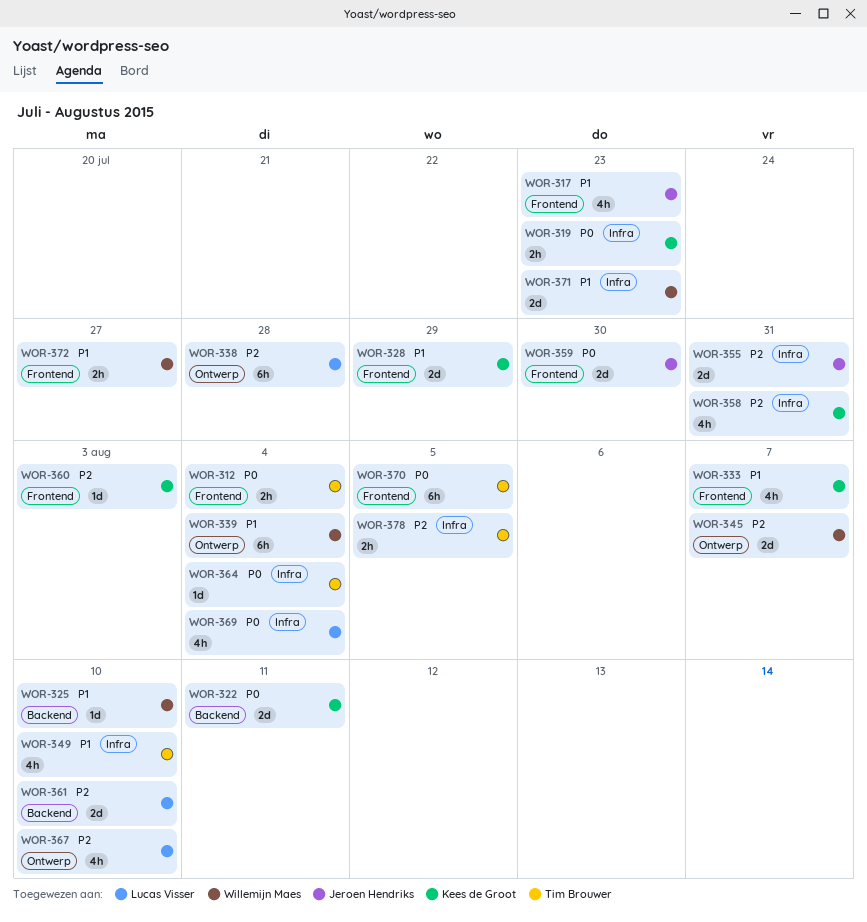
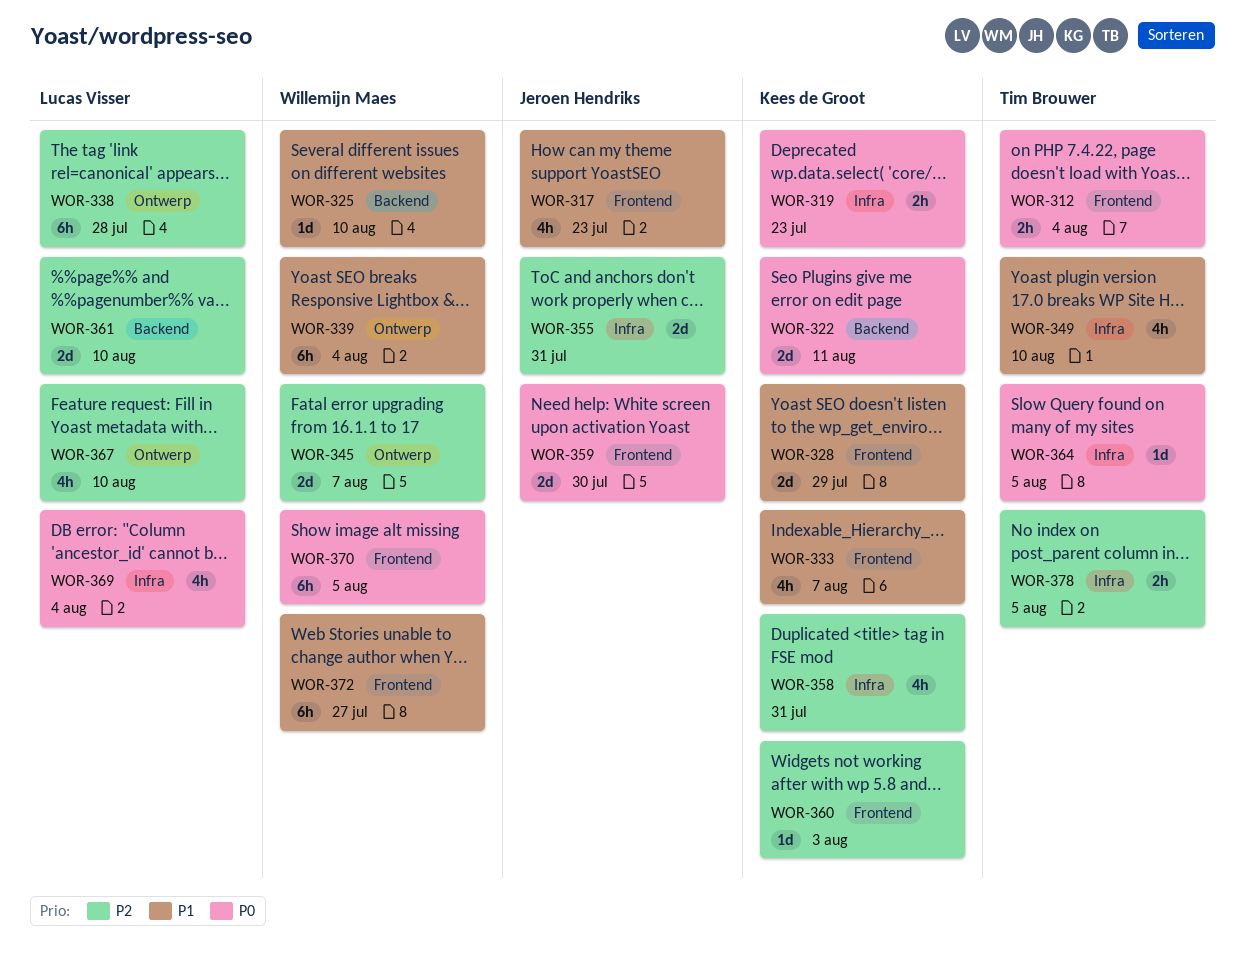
WOR-364, due: Aug 4 -> Aug 5
WOR-370, owner: Tim Brouwer -> Willemijn Maes
WOR-371: present -> none
WOR-372, estimate: 2h -> 6h

